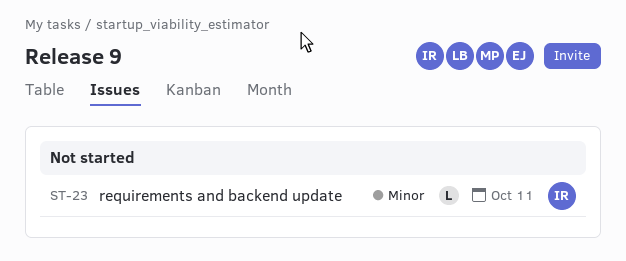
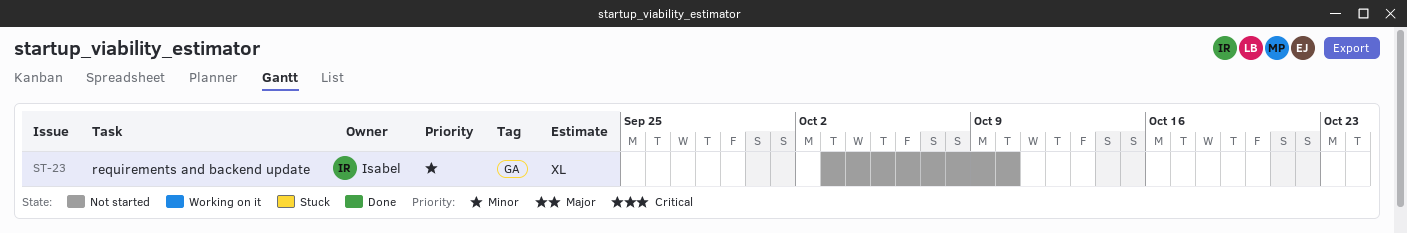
ST-23, estimate: L -> XL
ST-23, due: Oct 11 -> Oct 10

